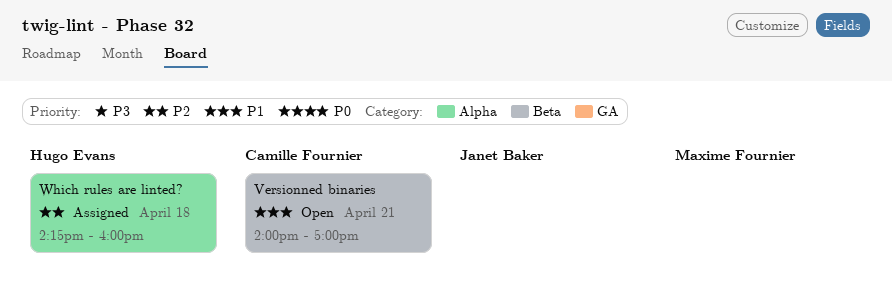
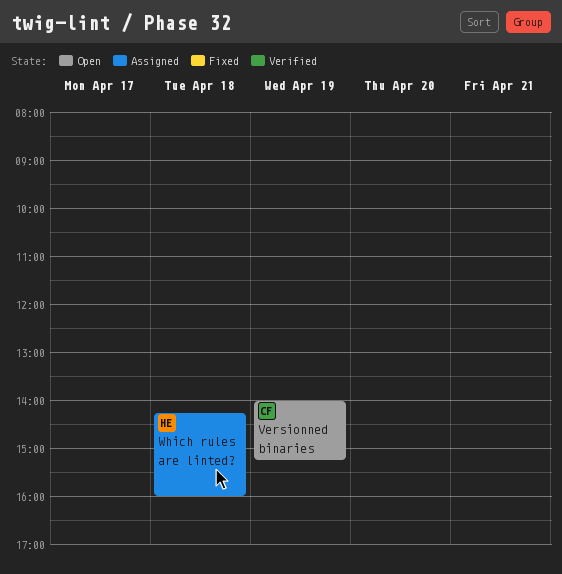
Versionned binaries, day: Apr 21 -> Apr 19
Versionned binaries, ends: 17:00 -> 15:15

